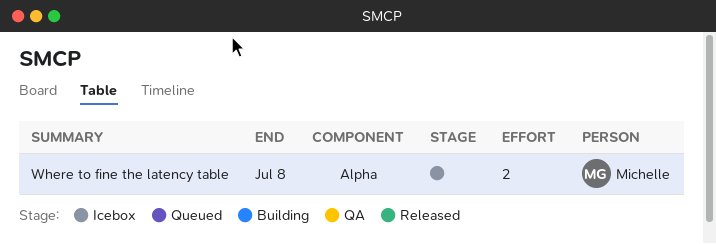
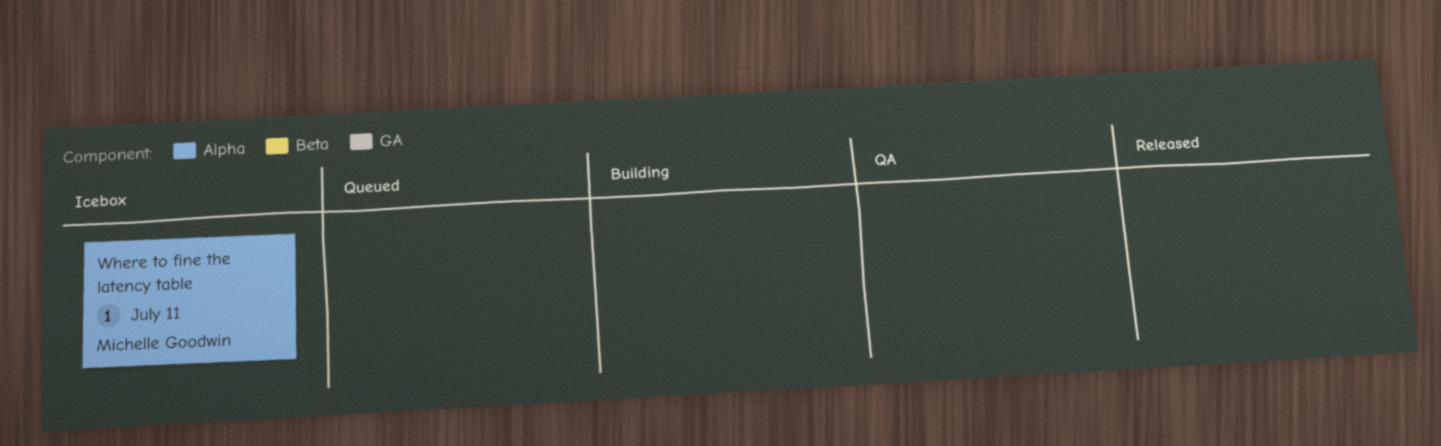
Where to fine the latency table, estimate: 2 -> 1
Where to fine the latency table, due: Jul 8 -> Jul 11

